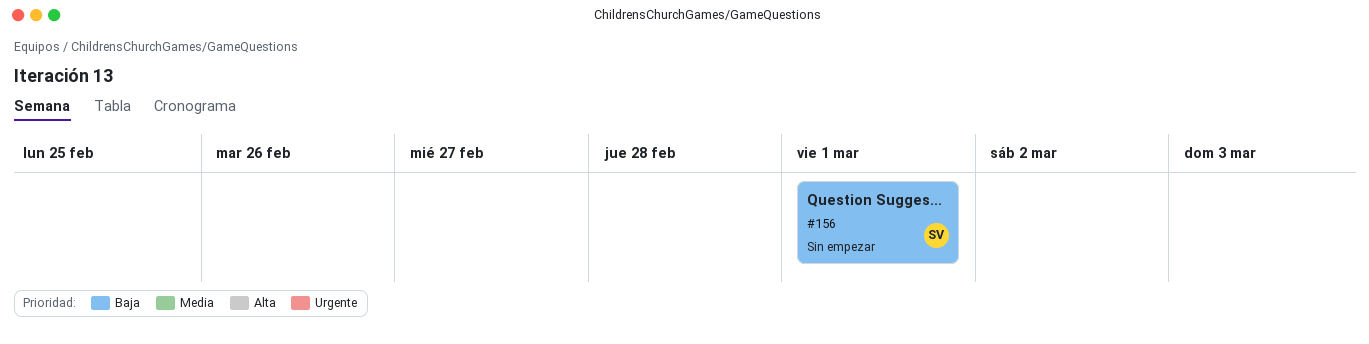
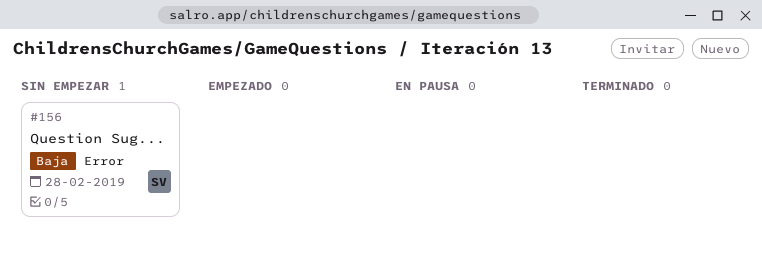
#156, due: Mar 1 -> Feb 28

